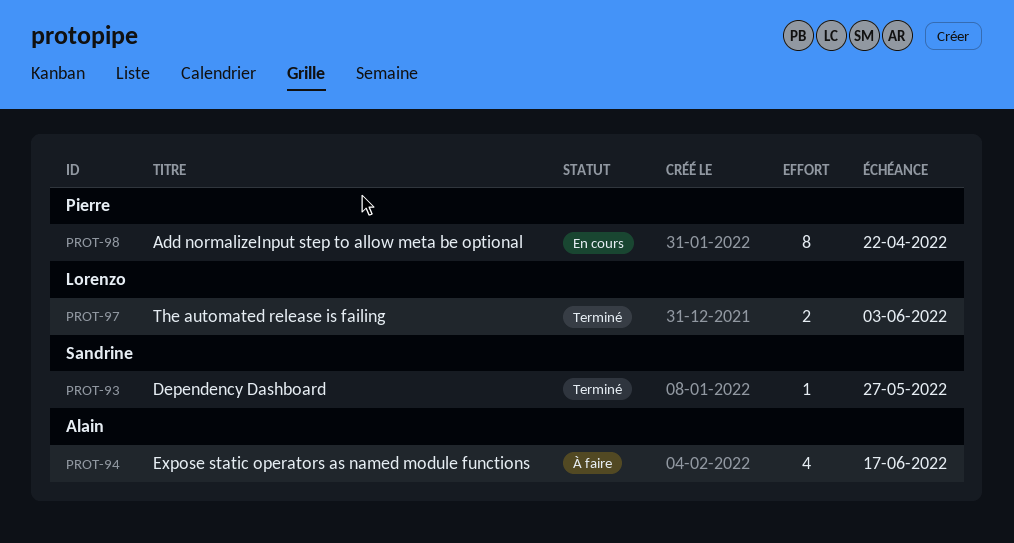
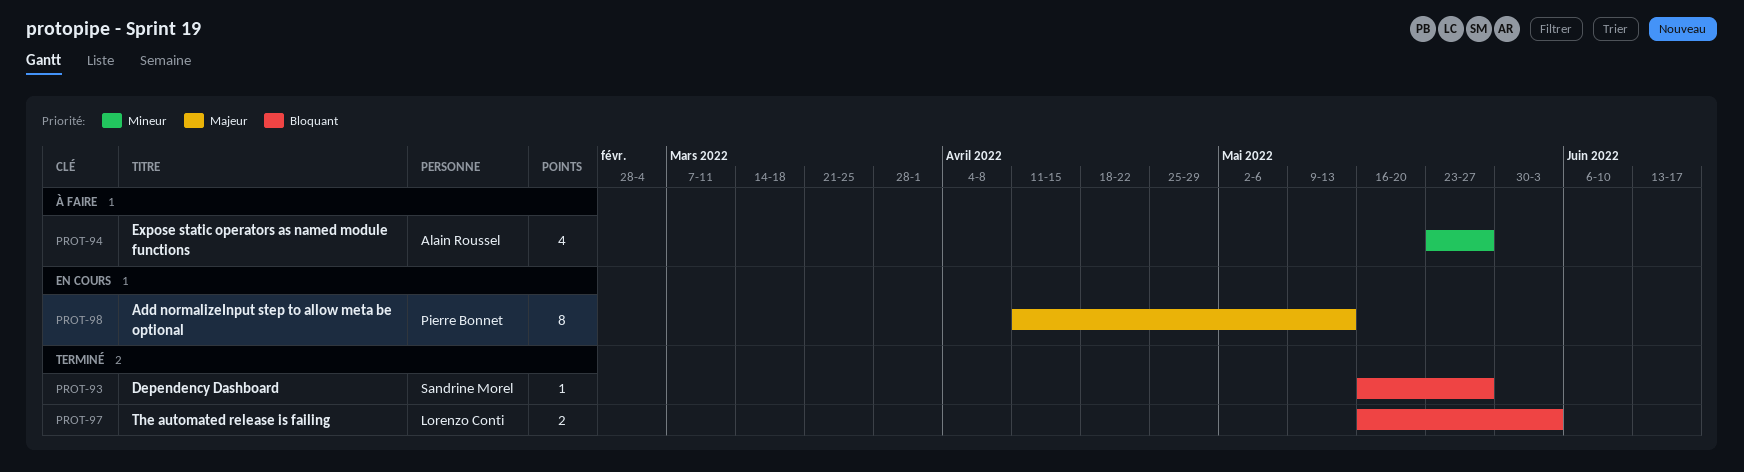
PROT-94, due: Jun 17 -> May 27
PROT-98, due: Apr 22 -> May 13

